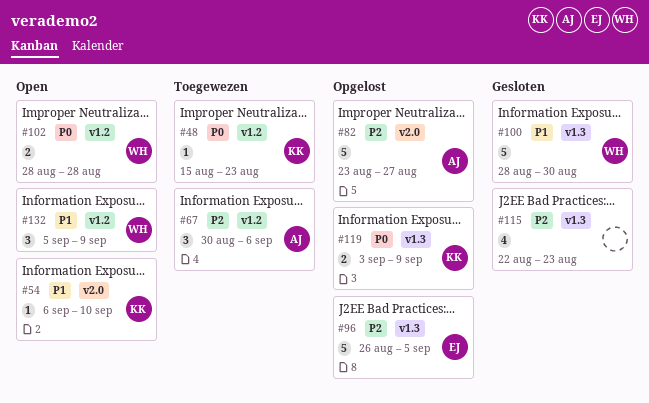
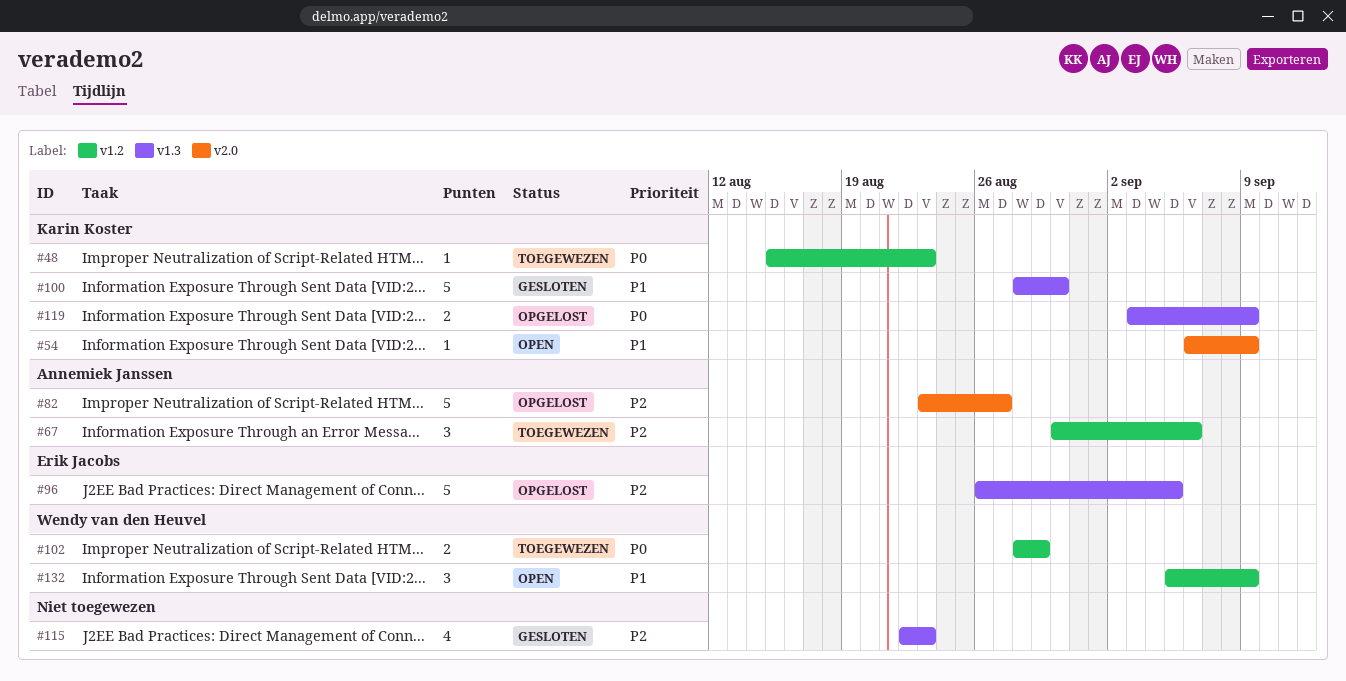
#54, due: Sep 10 -> Sep 9
#100, owner: Wendy van den Heuvel -> Karin Koster
#102, status: Open -> Toegewezen
#102, due: Aug 28 -> Aug 29

